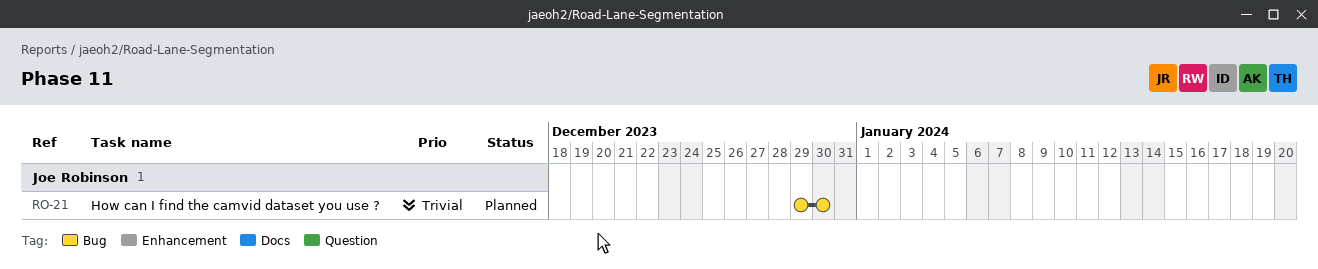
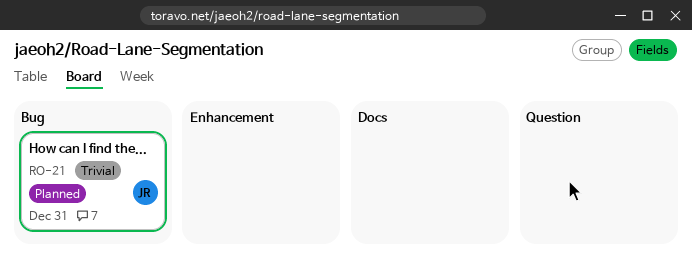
RO-21, due: Dec 30 -> Dec 31

